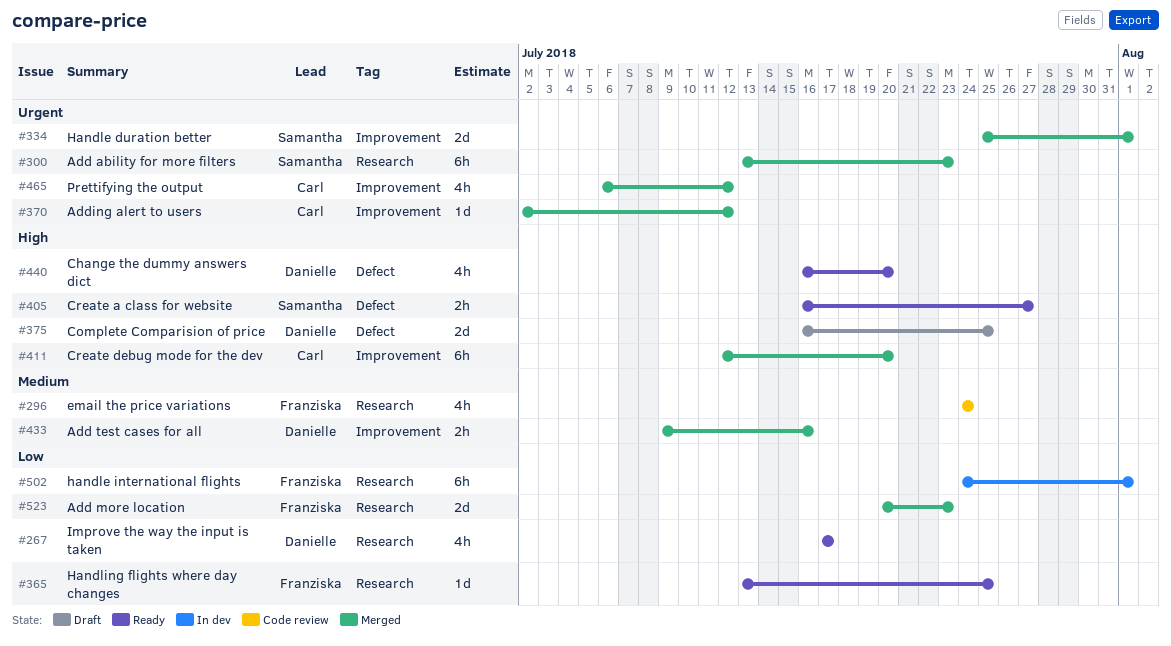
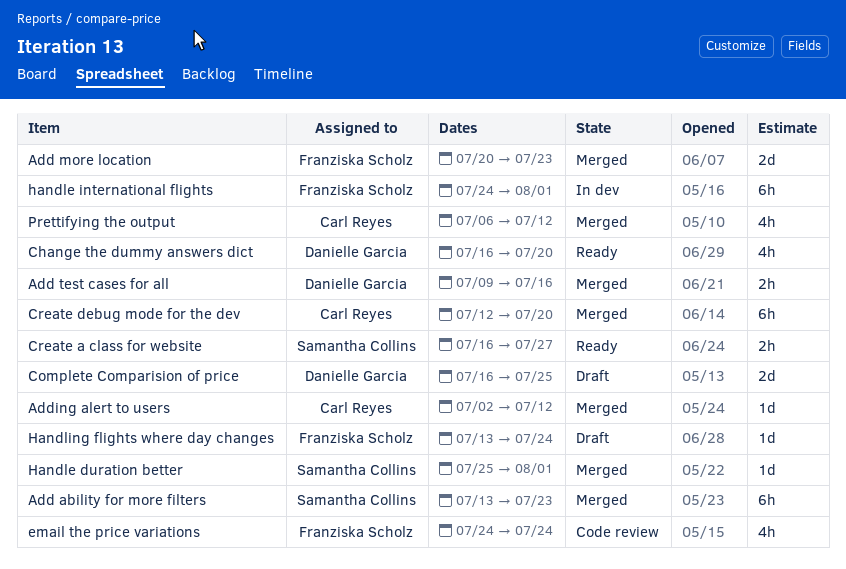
Handle duration better, estimate: 2d -> 1d
Handling flights where day changes, status: Ready -> Draft
Handling flights where day changes, due: Jul 25 -> Jul 24
Improve the way the input is taken: present -> none

